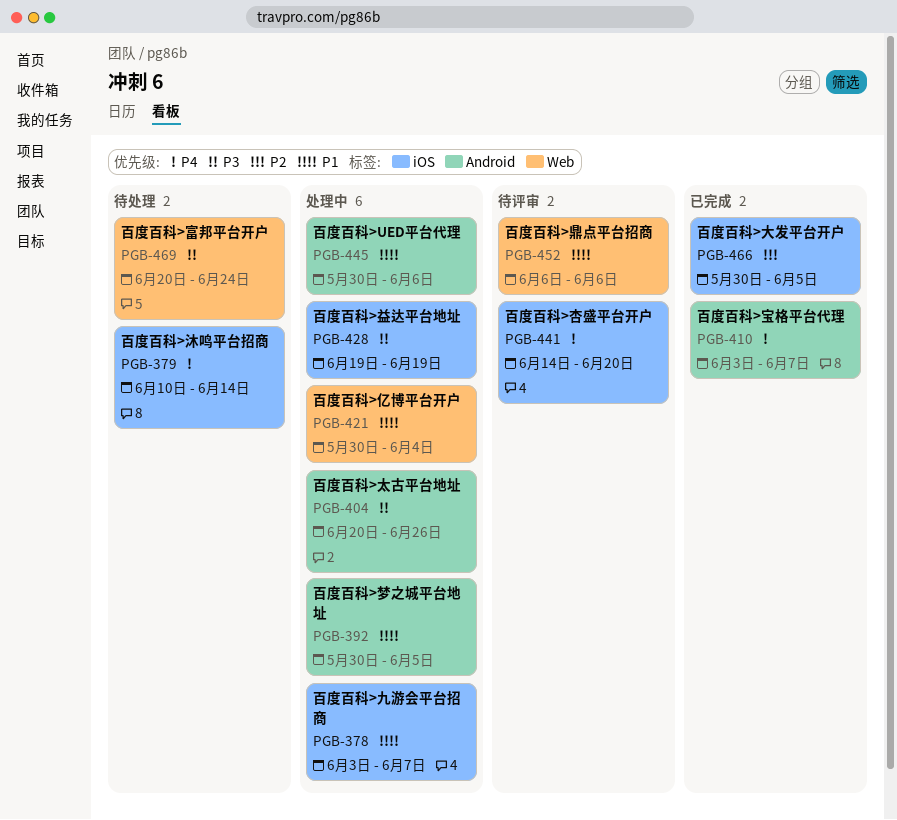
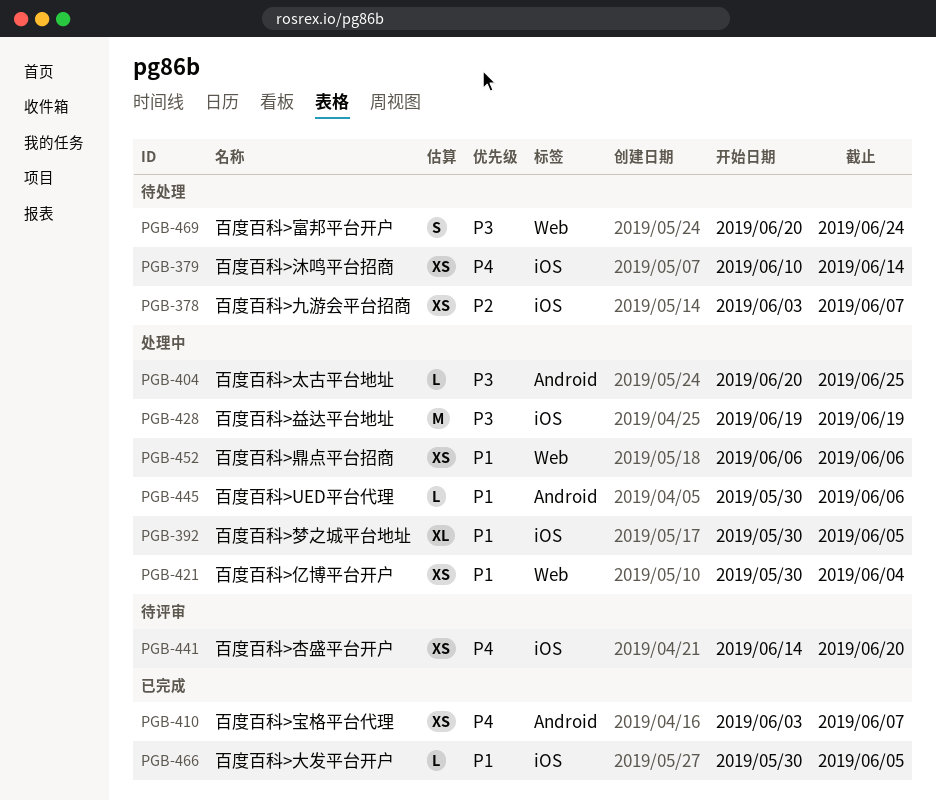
PGB-378, status: 处理中 -> 待处理
PGB-378, priority: P1 -> P2
PGB-392, label: Android -> iOS
PGB-404, due: Jun 26 -> Jun 25
PGB-452, status: 待评审 -> 处理中
PGB-466, priority: P2 -> P1

